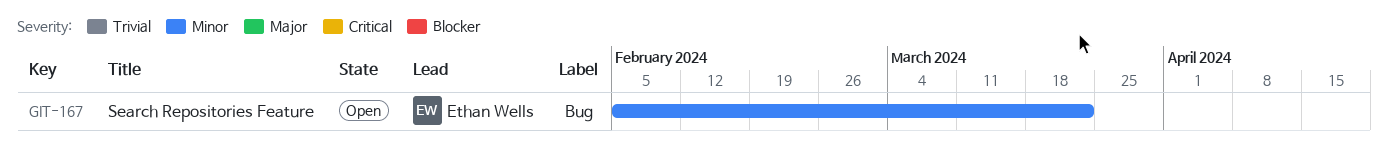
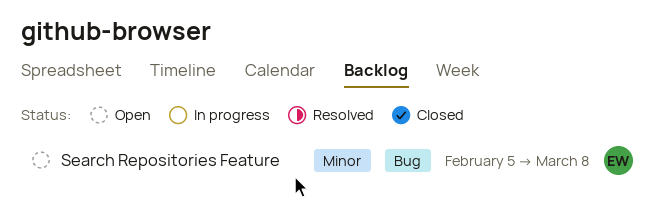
Search Repositories Feature, due: Mar 22 -> Mar 8

